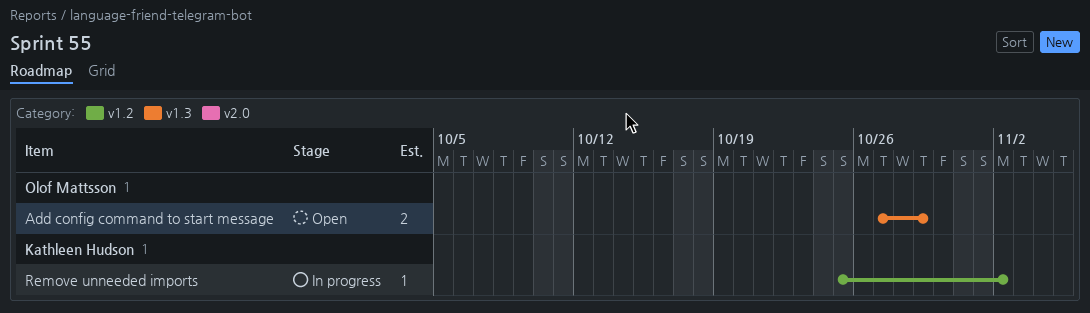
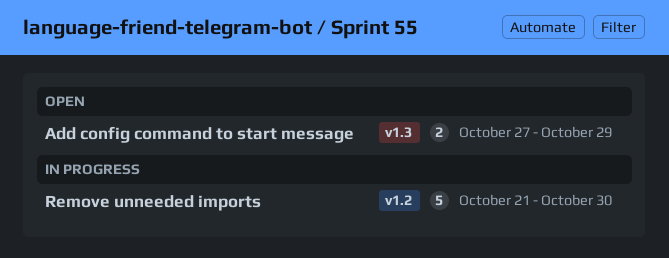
Remove unneeded imports, estimate: 1 -> 5
Remove unneeded imports, start: Oct 25 -> Oct 21
Remove unneeded imports, due: Nov 2 -> Oct 30

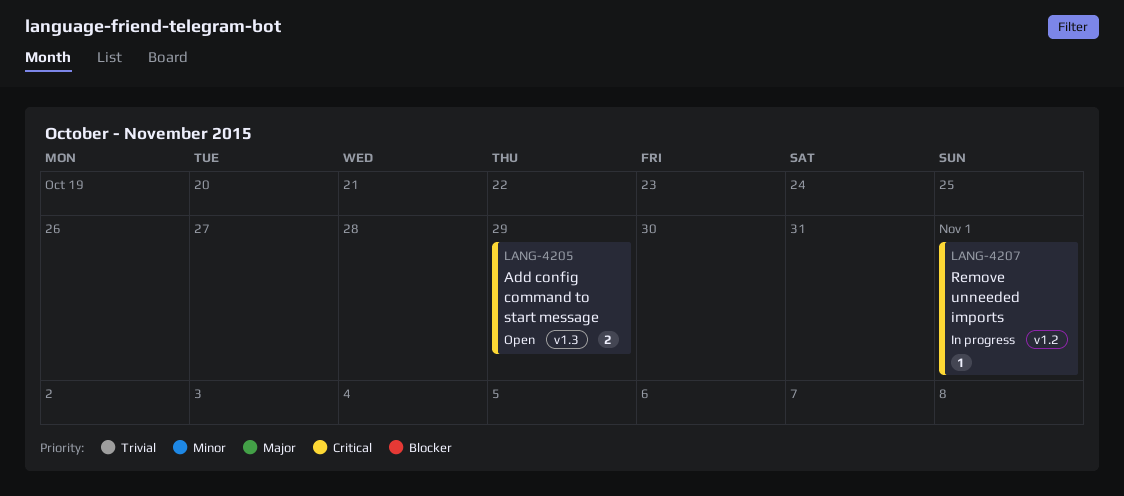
Remove unneeded imports, estimate: 5 -> 1
Remove unneeded imports, due: Oct 30 -> Nov 1

